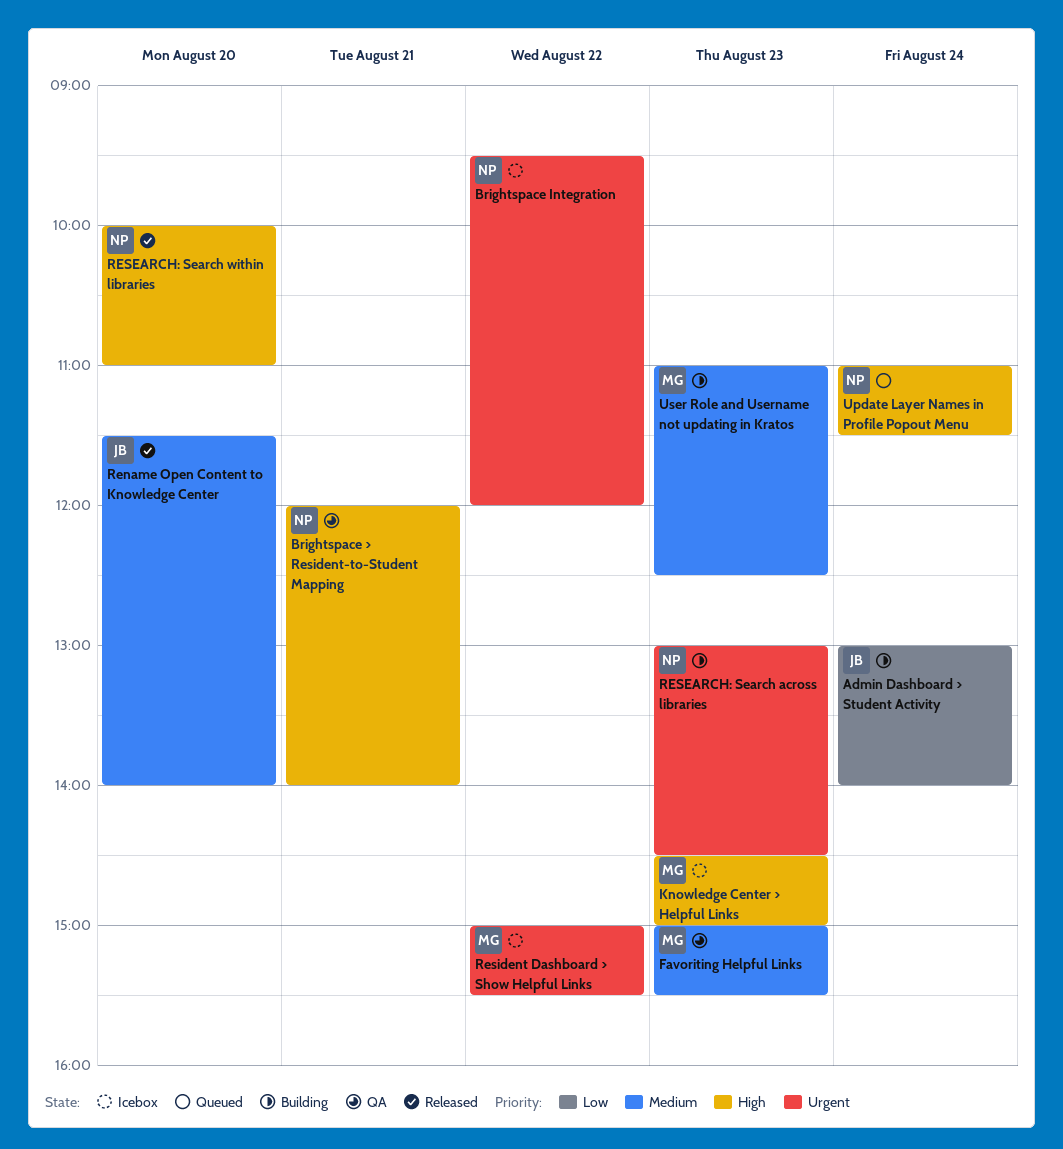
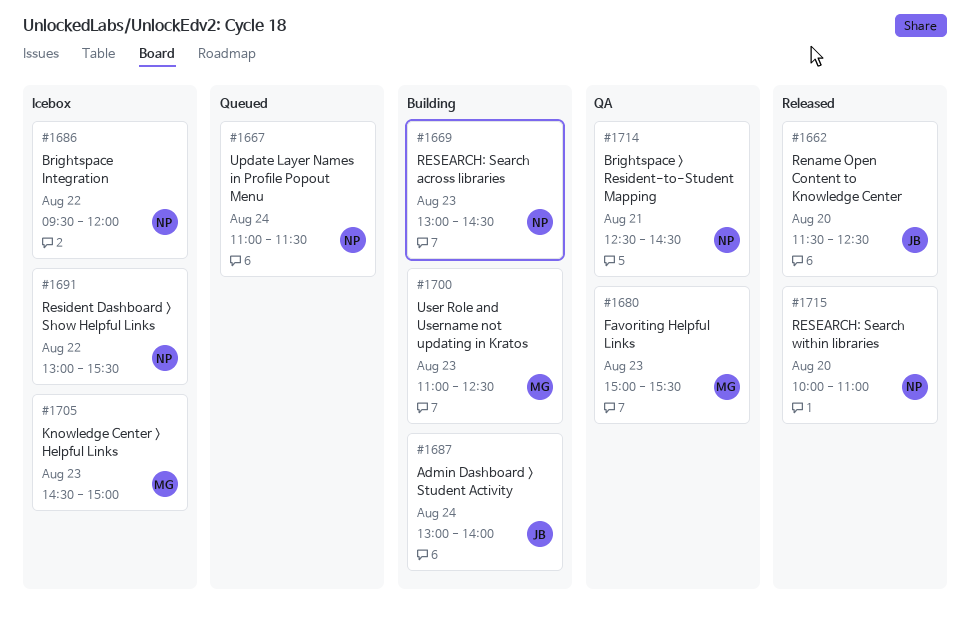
Brightspace > Resident-to-Student Mapping, begins: 12:00 -> 12:30
Brightspace > Resident-to-Student Mapping, ends: 14:00 -> 14:30
Rename Open Content to Knowledge Center, ends: 14:00 -> 12:30
Resident Dashboard > Show Helpful Links, owner: MG -> NP
Resident Dashboard > Show Helpful Links, begins: 15:00 -> 13:00

